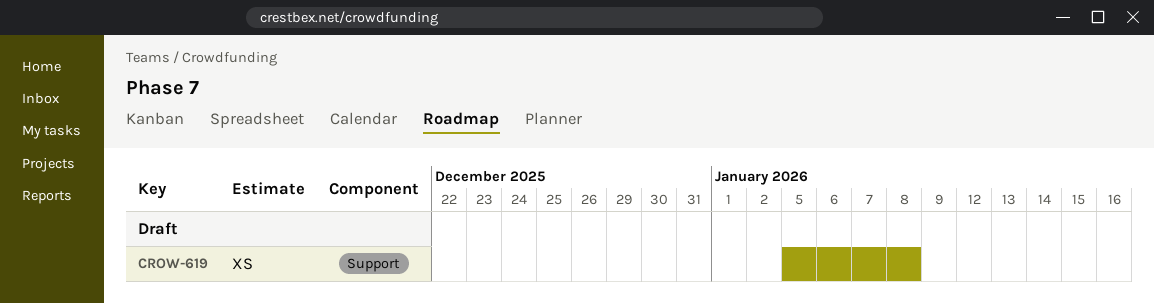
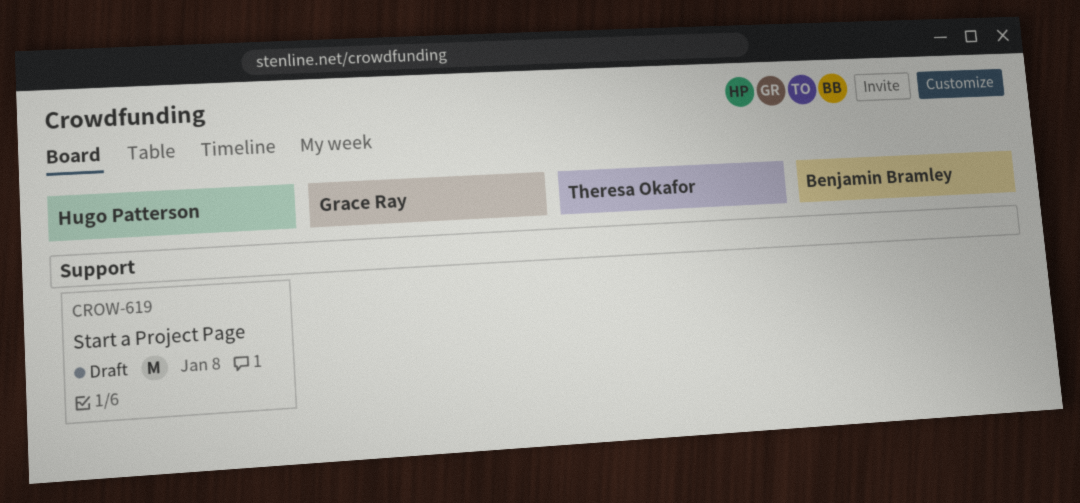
CROW-619, estimate: XS -> M

